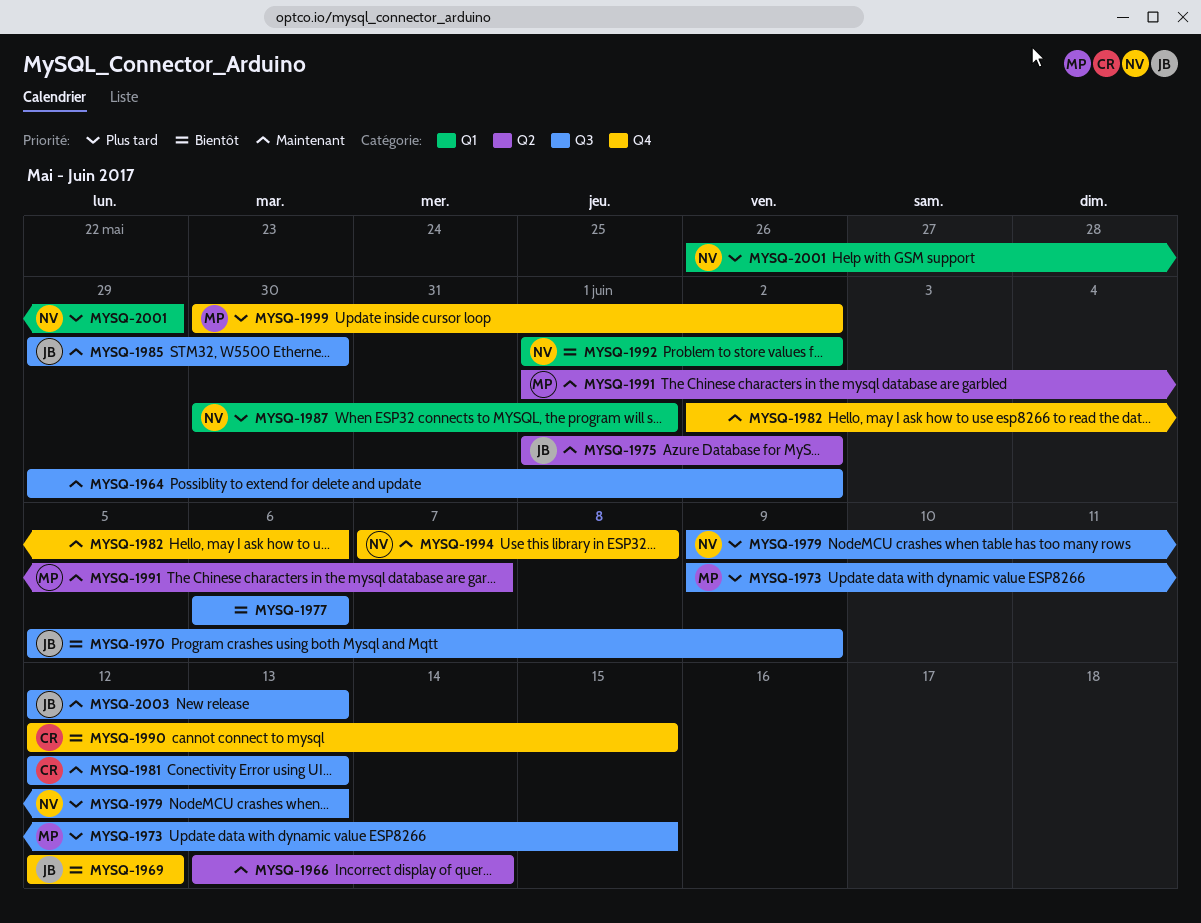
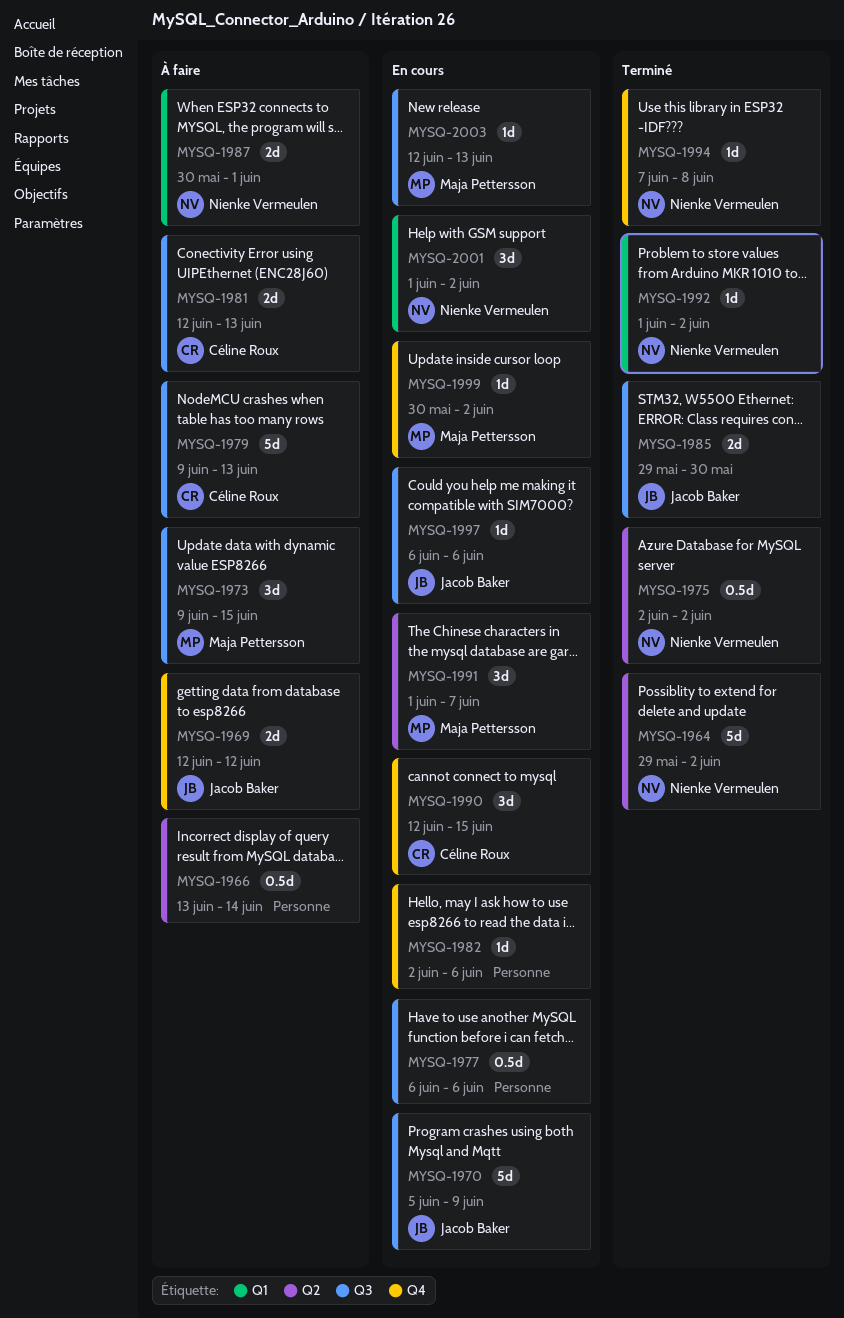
MYSQ-1964, owner: none -> Nienke Vermeulen
MYSQ-1964, label: Q3 -> Q2
MYSQ-1975, owner: Jacob Baker -> Nienke Vermeulen
MYSQ-1975, start: Jun 1 -> Jun 2
MYSQ-1979, owner: Nienke Vermeulen -> Céline Roux
MYSQ-1997: none -> present
MYSQ-2001, start: May 26 -> Jun 1
MYSQ-2001, due: May 29 -> Jun 2
MYSQ-2003, owner: Jacob Baker -> Maja Pettersson

